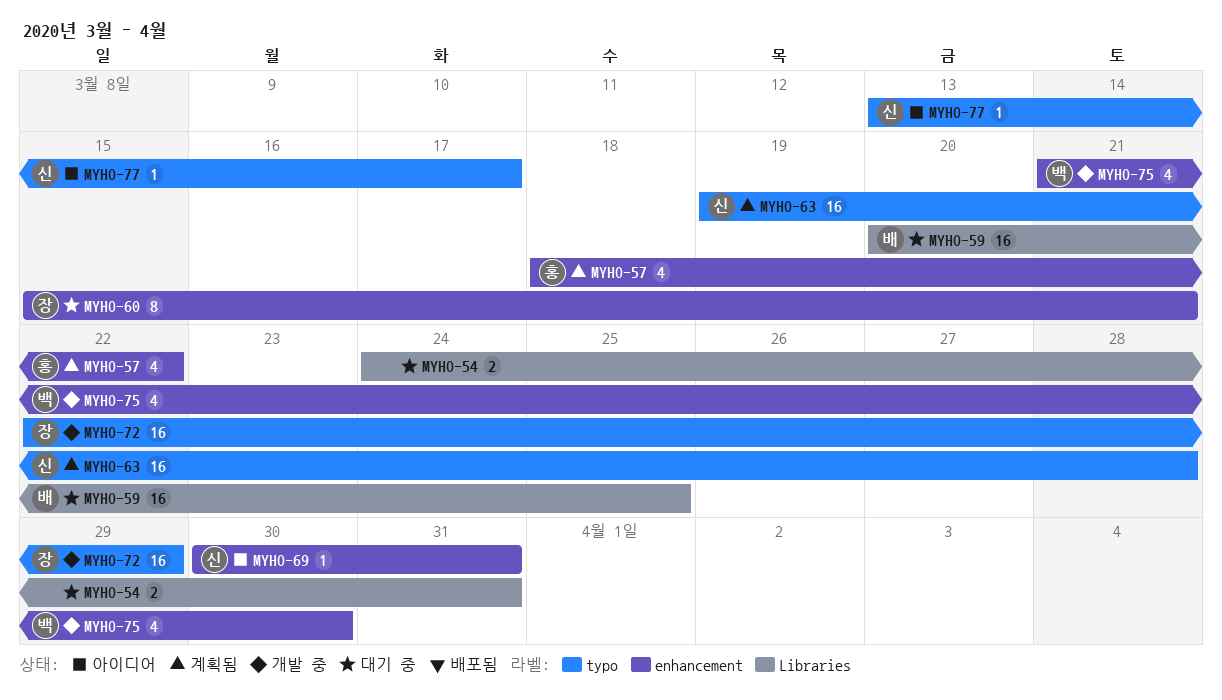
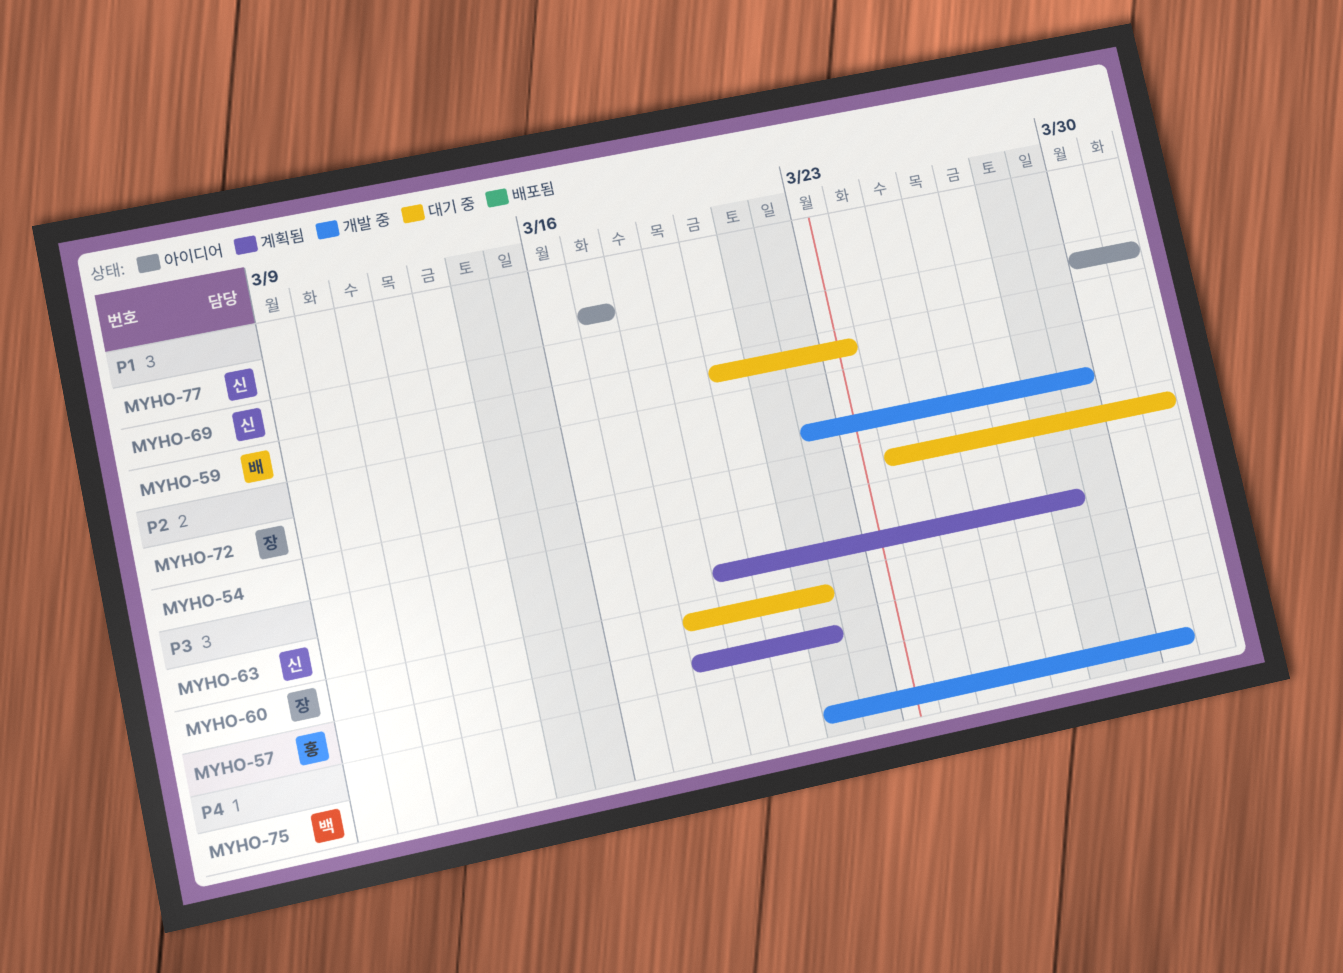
MYHO-57, due: Mar 22 -> Mar 21
MYHO-59, due: Mar 25 -> Mar 23
MYHO-60, start: Mar 15 -> Mar 18
MYHO-77, start: Mar 13 -> Mar 17

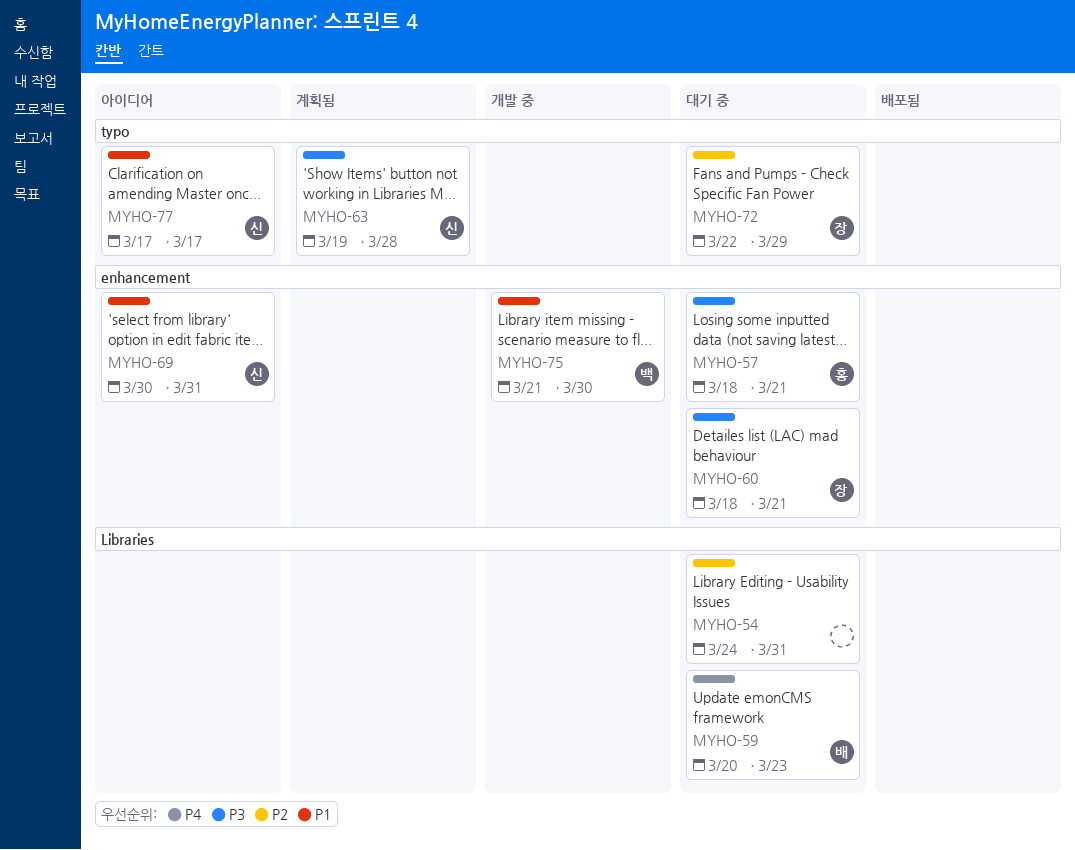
MYHO-57, status: 계획됨 -> 대기 중
MYHO-59, priority: P1 -> P4
MYHO-72, status: 개발 중 -> 대기 중
MYHO-75, priority: P4 -> P1

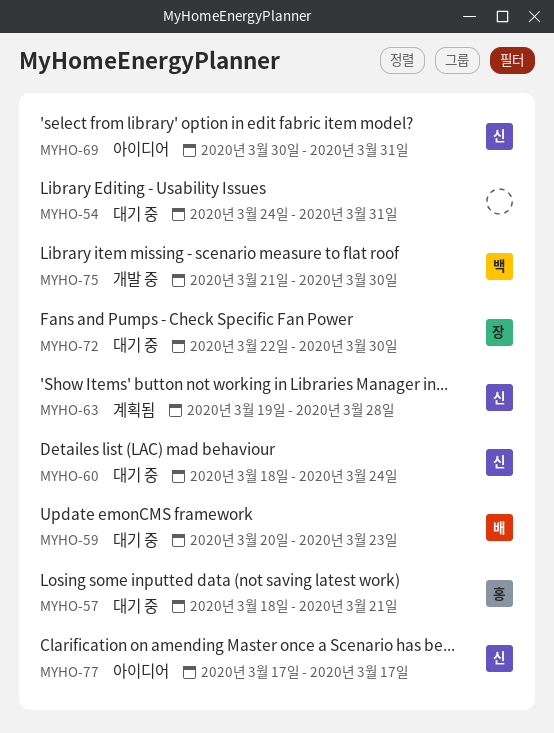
MYHO-60, owner: 장 -> 신
MYHO-60, due: Mar 21 -> Mar 24
MYHO-72, due: Mar 29 -> Mar 30

